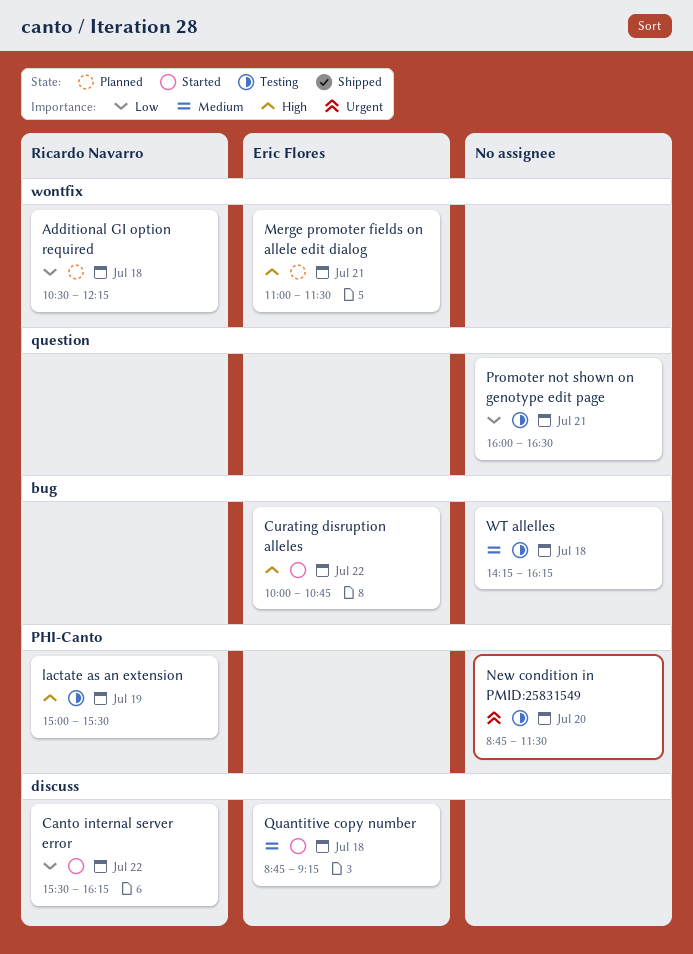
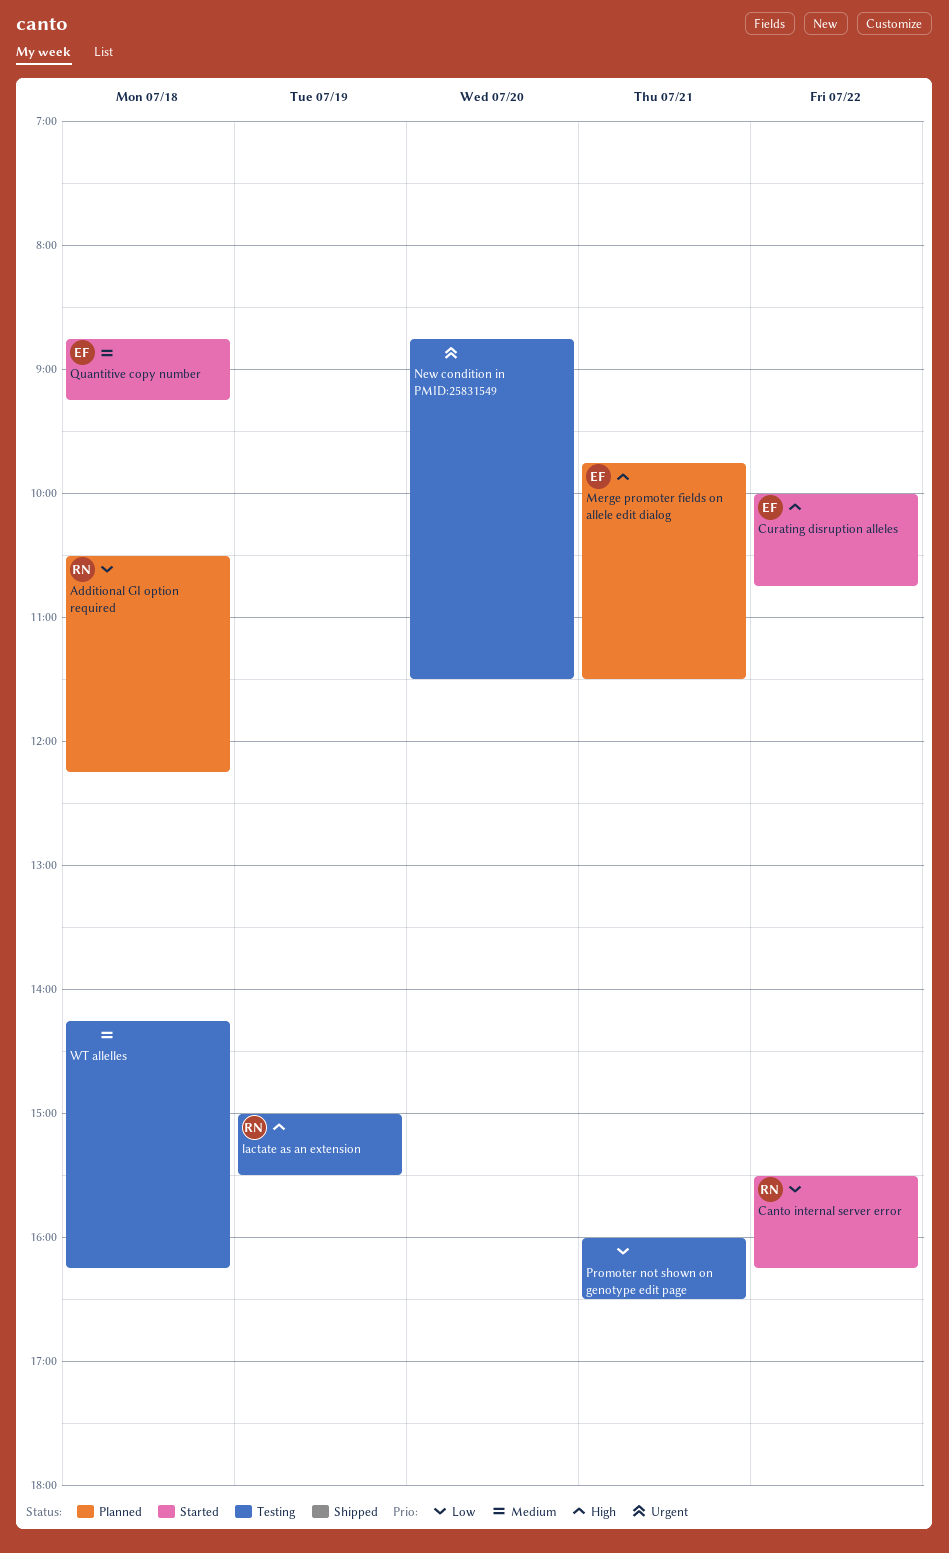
Merge promoter fields on allele edit dialog, begins: 11:00 -> 09:45

